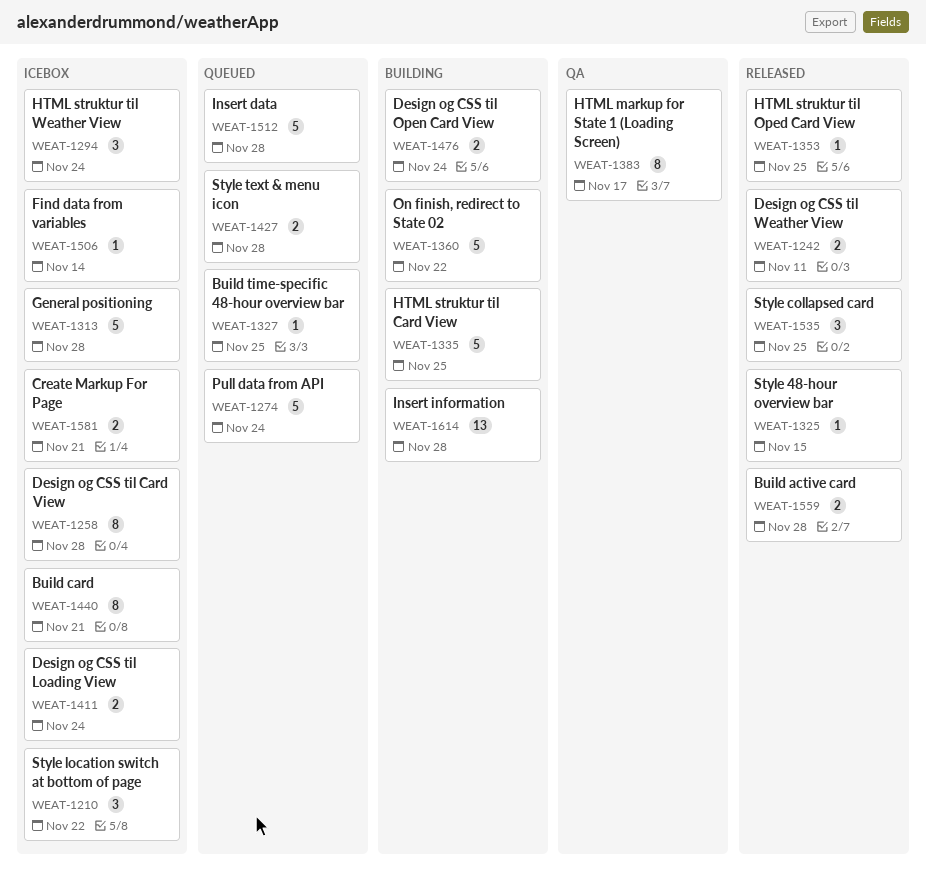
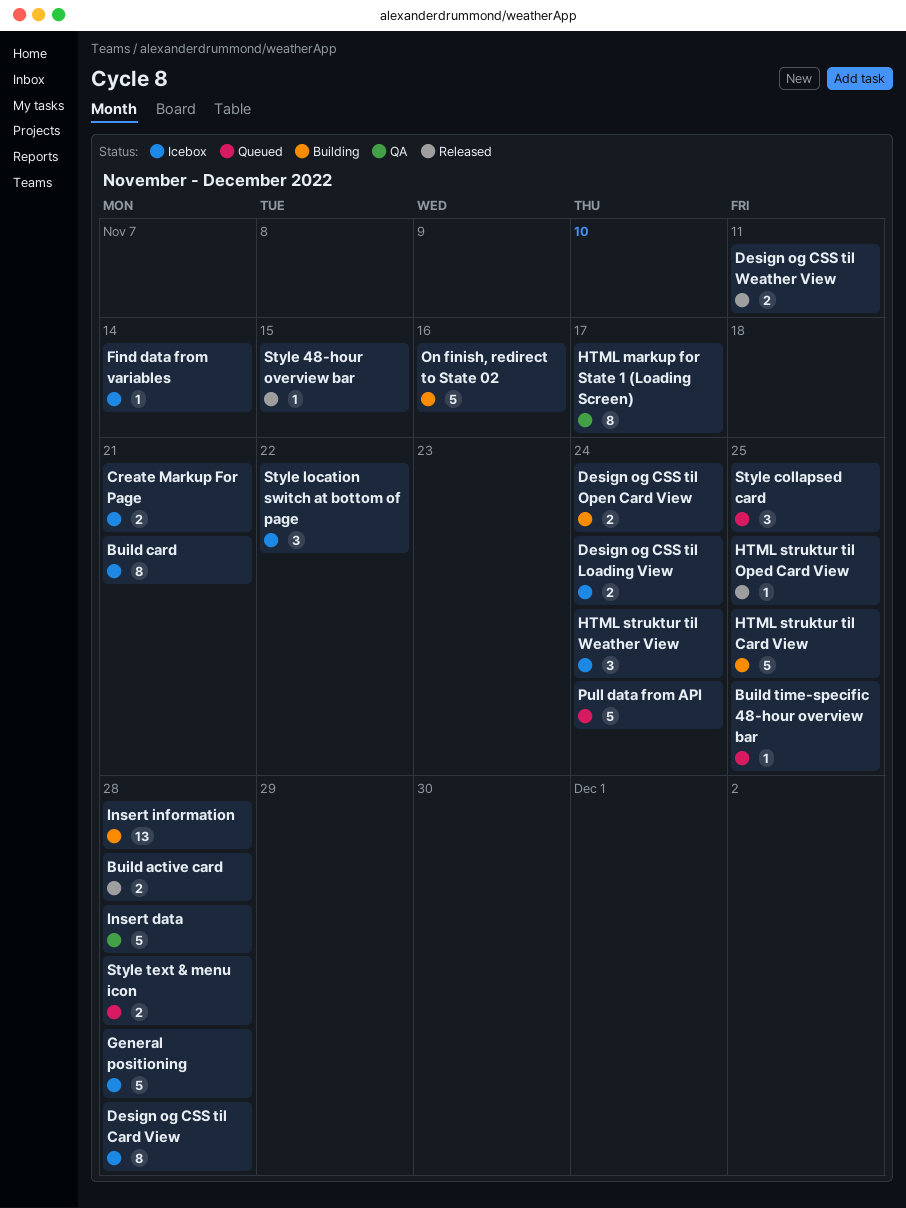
Insert data, status: Queued -> QA
On finish, redirect to State 02, due: Nov 22 -> Nov 16
Style collapsed card, status: Released -> Queued

